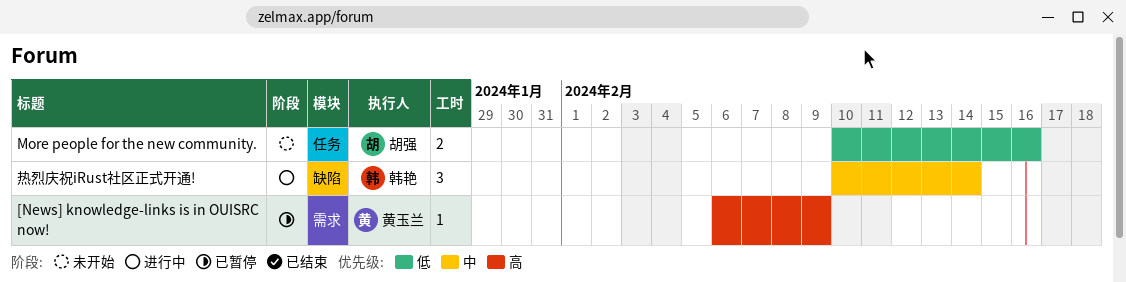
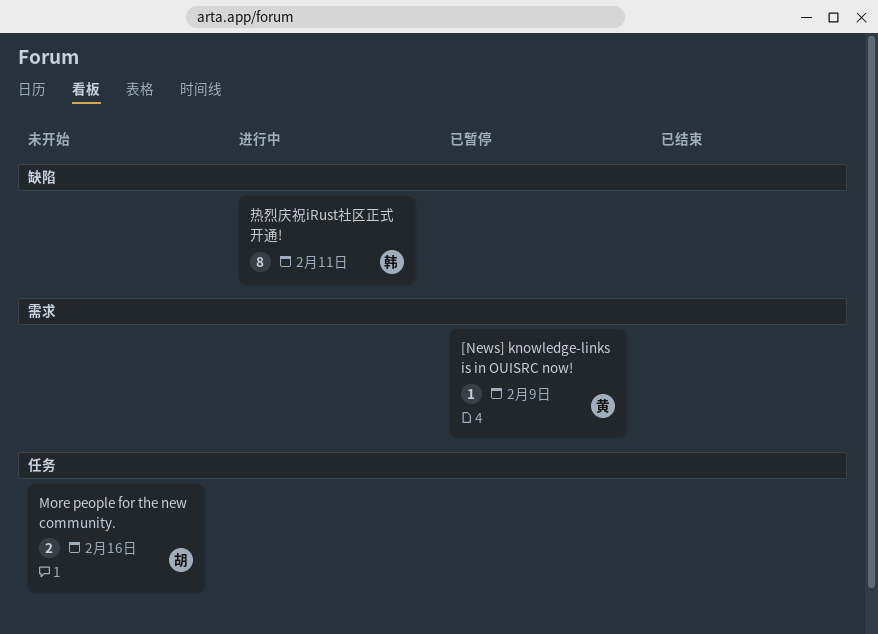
热烈庆祝iRust社区正式开通!, estimate: 3 -> 8
热烈庆祝iRust社区正式开通!, due: Feb 14 -> Feb 11

